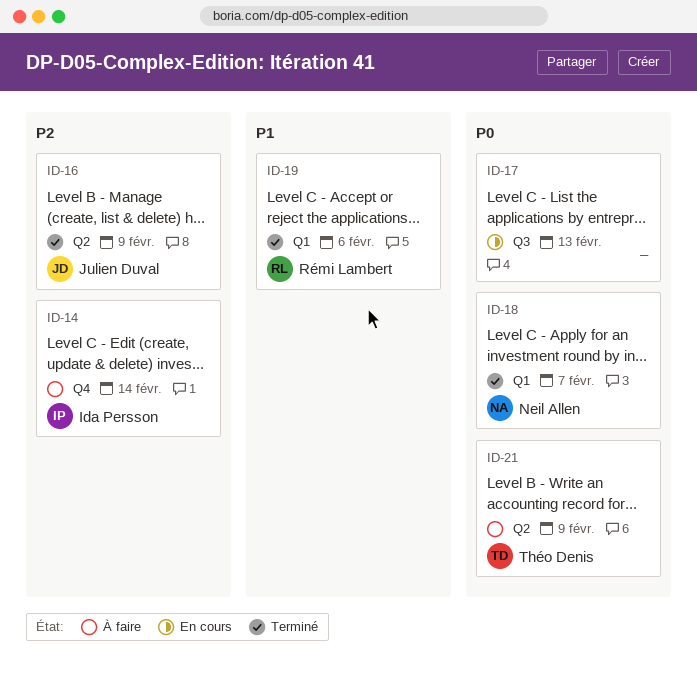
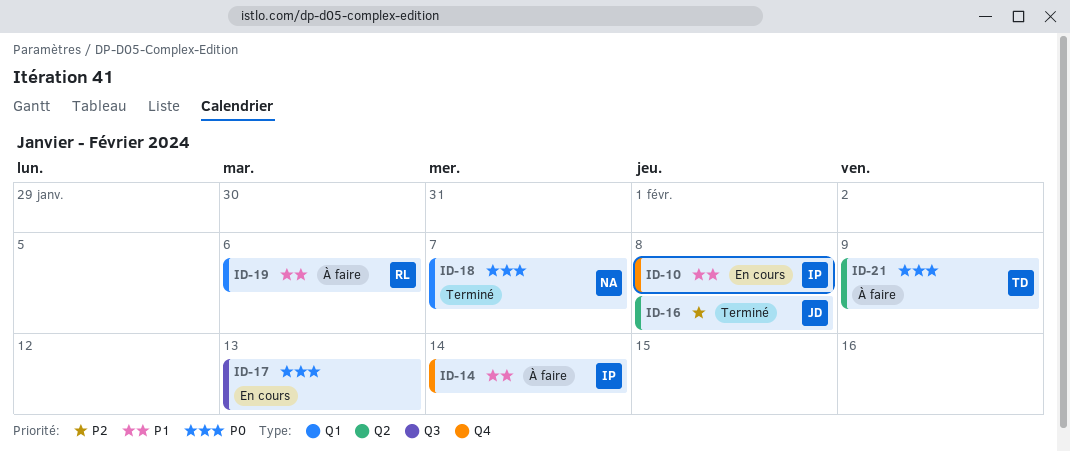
ID-10: none -> present
ID-14, priority: P2 -> P1
ID-16, due: Feb 9 -> Feb 8
ID-19, status: Terminé -> À faire

